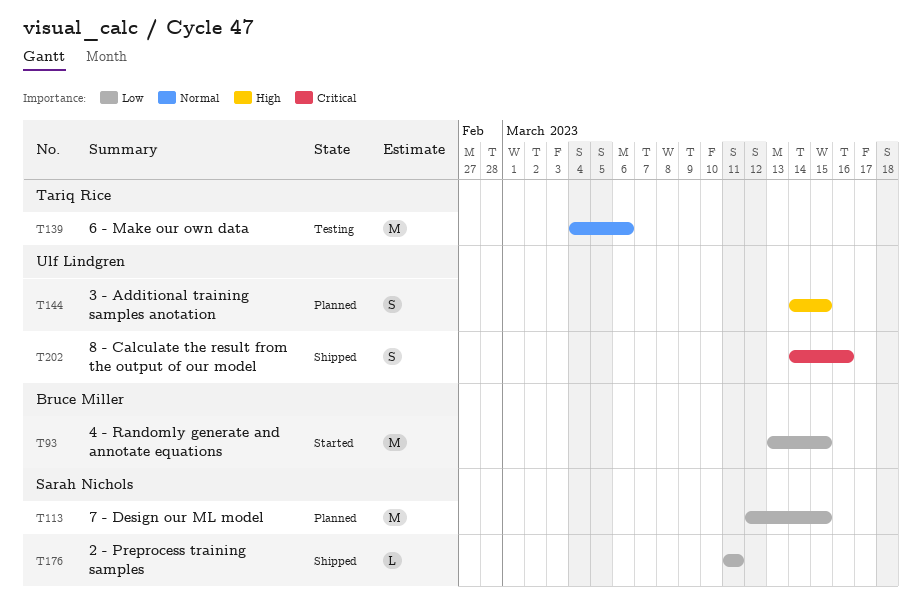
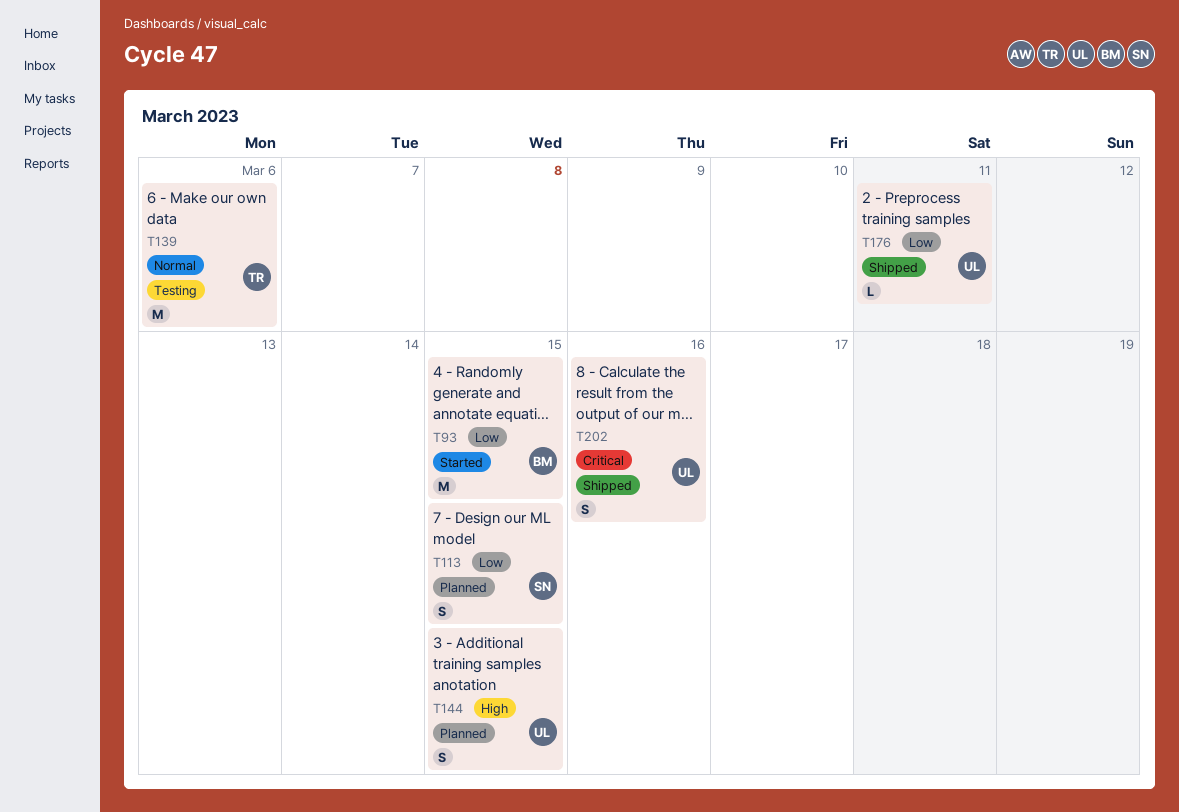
T113, estimate: M -> S
T176, owner: Sarah Nichols -> Ulf Lindgren

